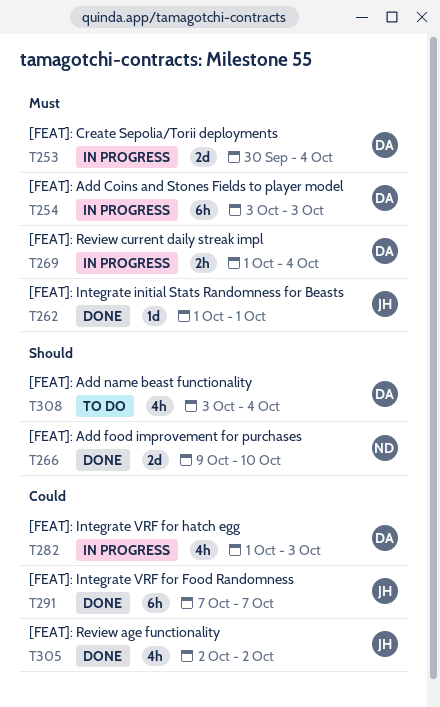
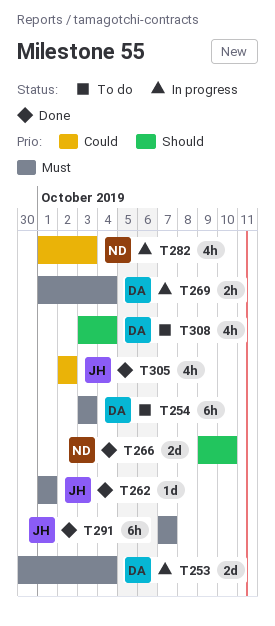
T254, status: In progress -> To do
T282, owner: DA -> ND
T291, priority: Could -> Must

